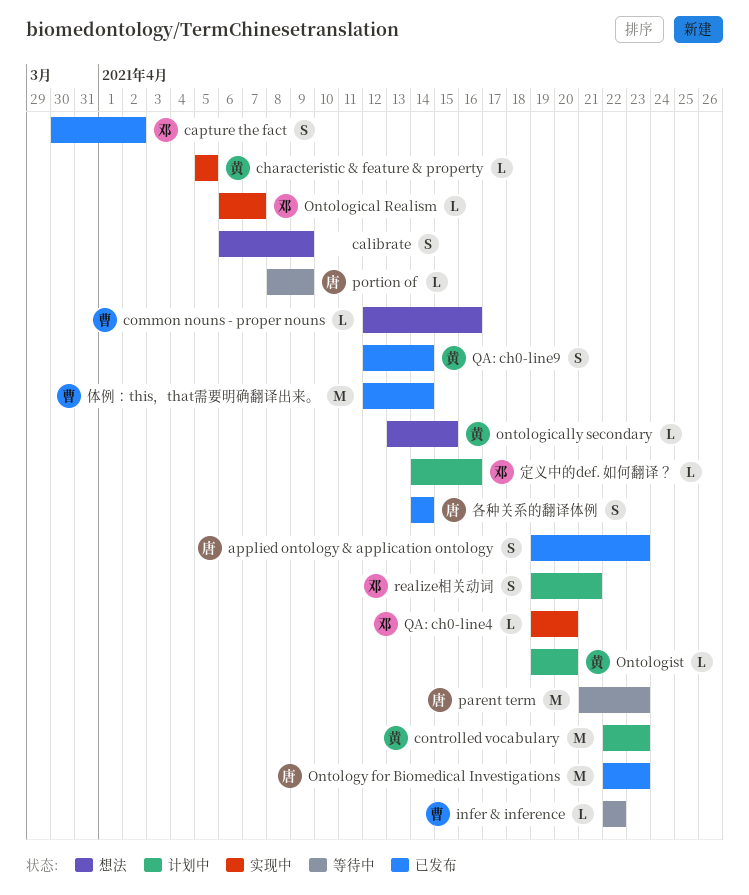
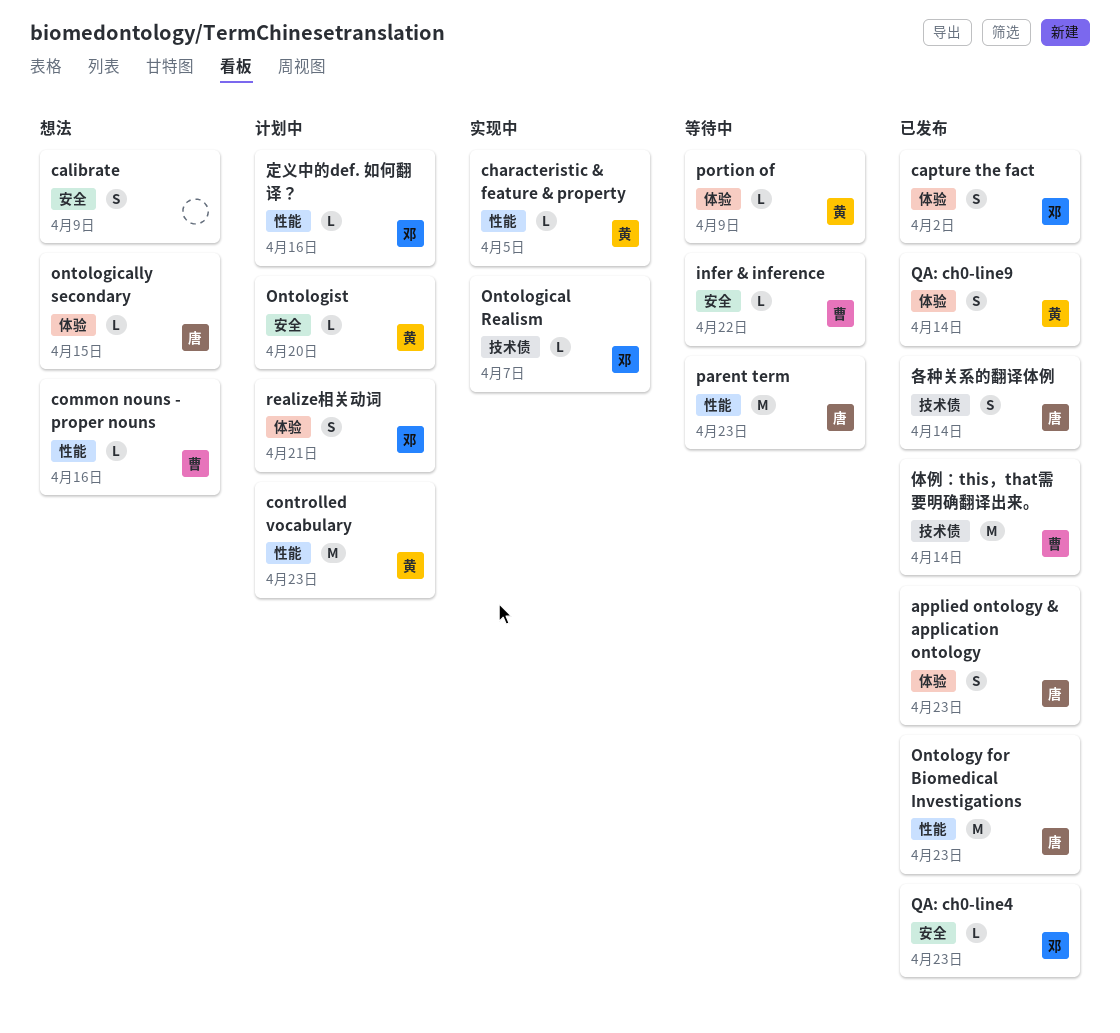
ontologically secondary, owner: 黄 -> 唐
portion of, owner: 唐 -> 黄
QA: ch0-line4, status: 实现中 -> 已发布
QA: ch0-line4, due: Apr 20 -> Apr 23

